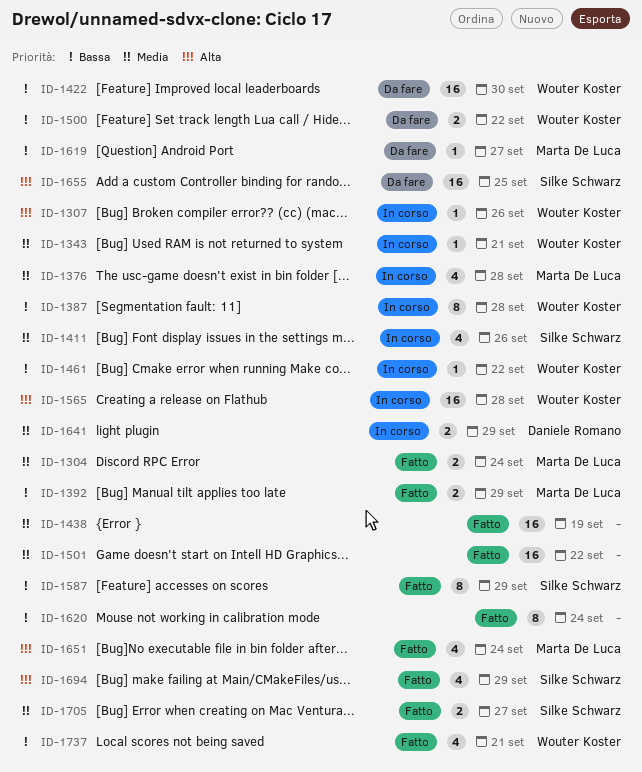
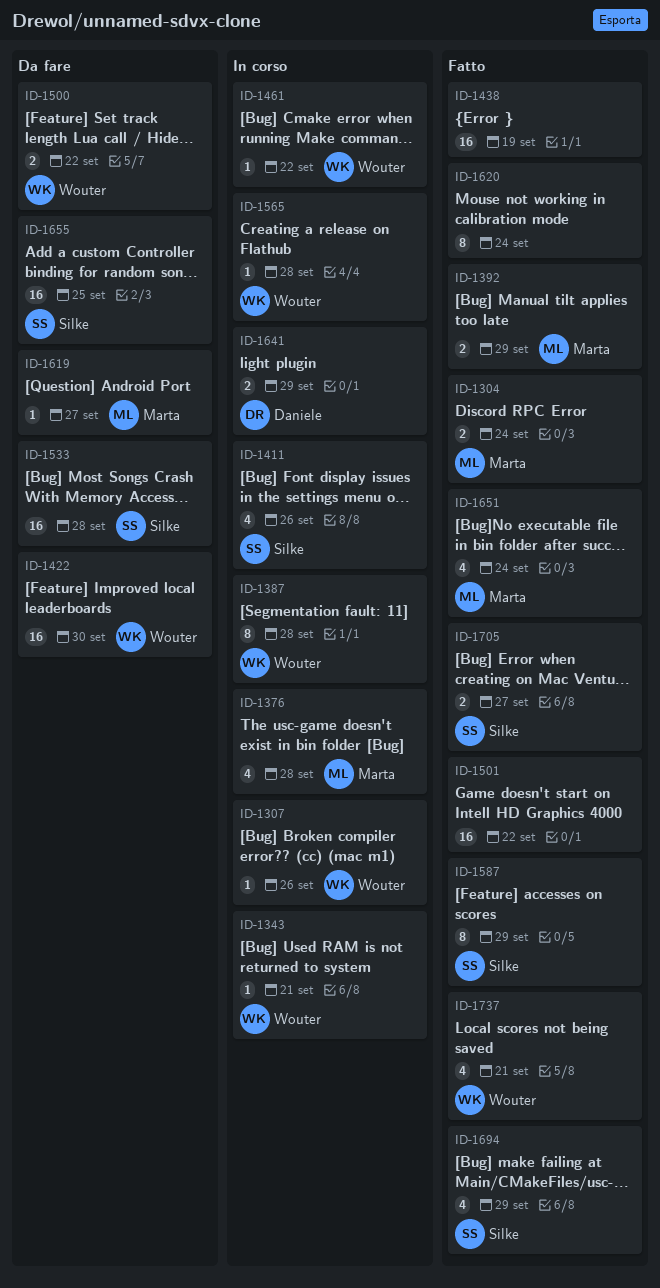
ID-1533: none -> present
ID-1565, estimate: 16 -> 1

